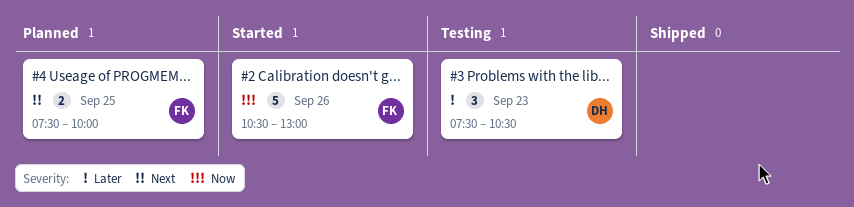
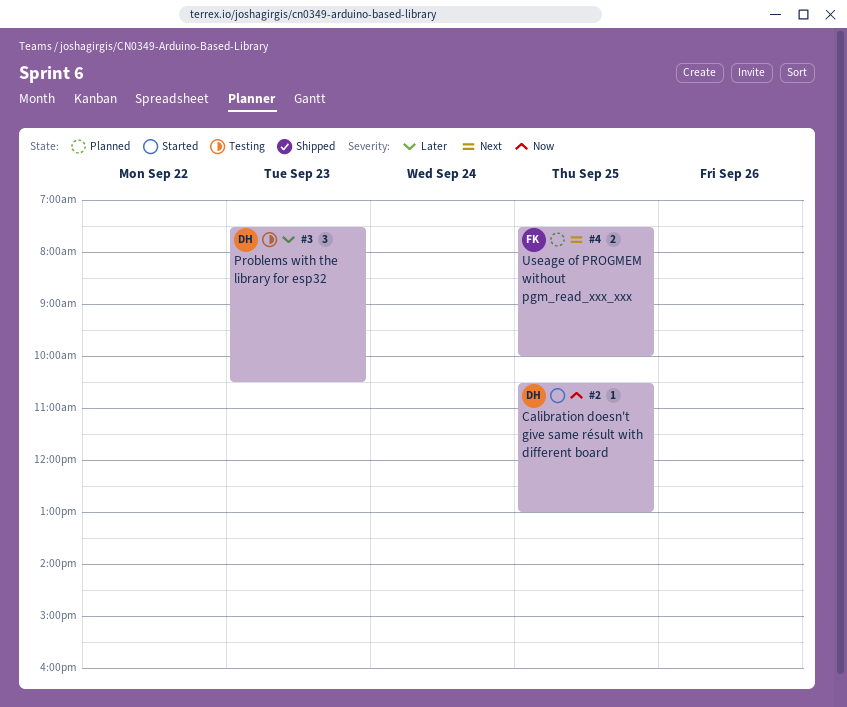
#2, owner: FK -> DH
#2, estimate: 5 -> 1
#2, day: Sep 26 -> Sep 25

